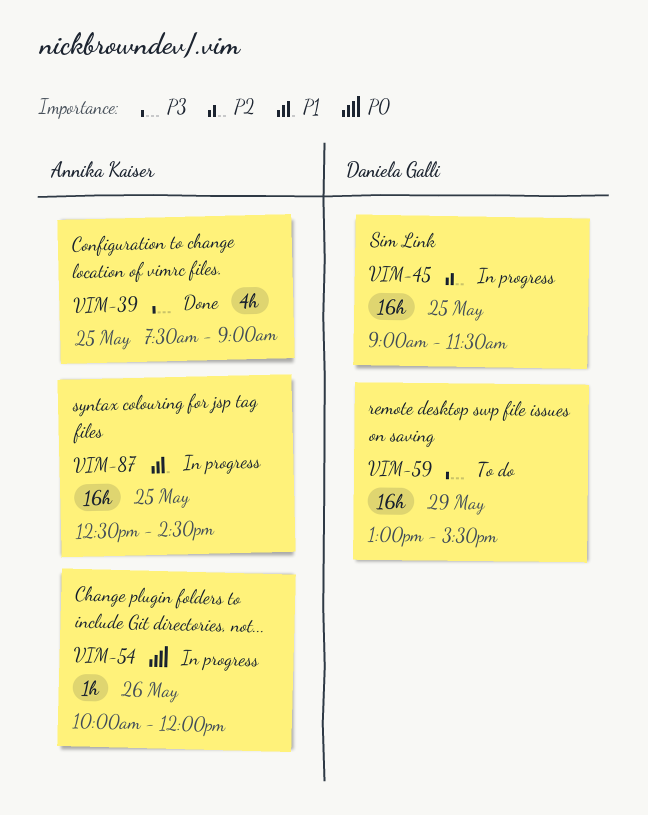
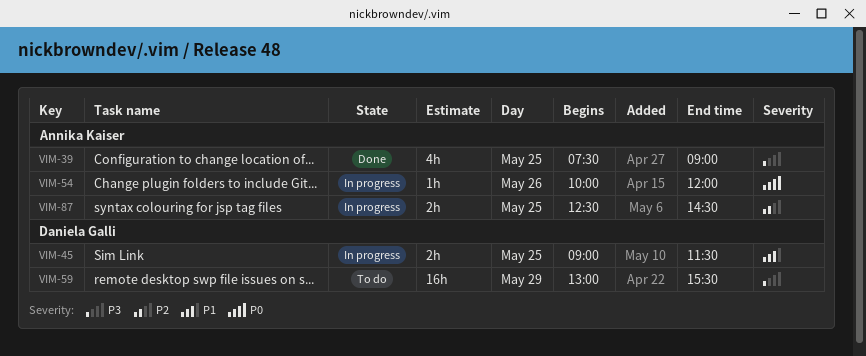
VIM-45, priority: P2 -> P1
VIM-45, estimate: 16h -> 2h
VIM-87, priority: P1 -> P2
VIM-87, estimate: 16h -> 2h

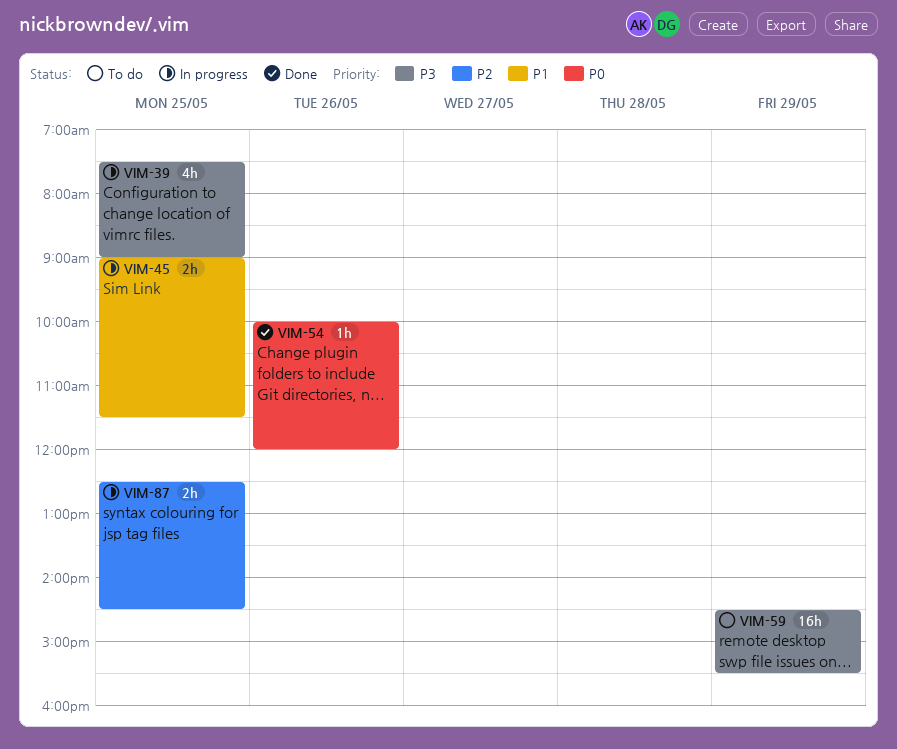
VIM-39, status: Done -> In progress
VIM-54, status: In progress -> Done
VIM-59, begins: 13:00 -> 14:30

